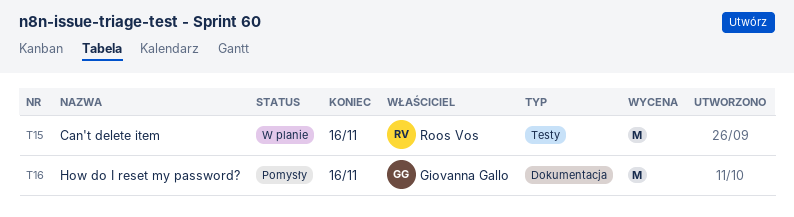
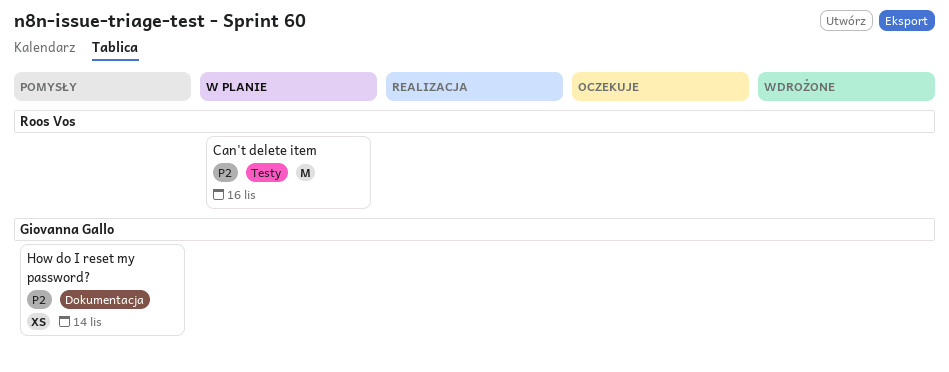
How do I reset my password?, estimate: M -> XS
How do I reset my password?, due: Nov 16 -> Nov 14

